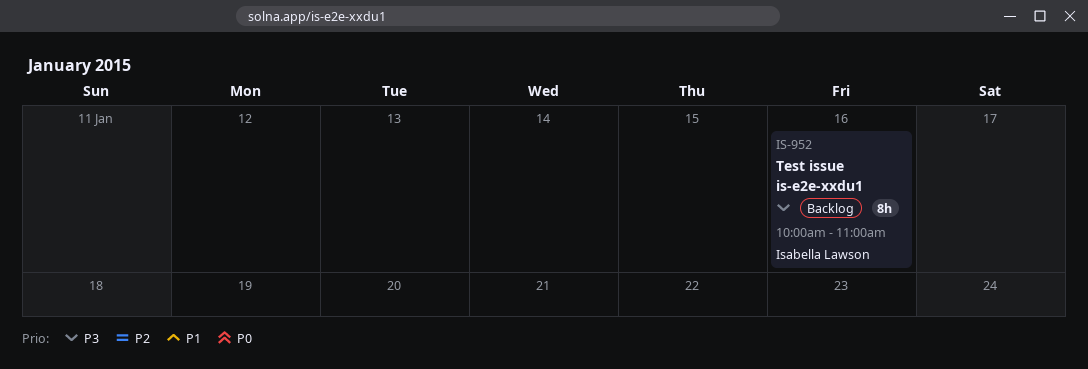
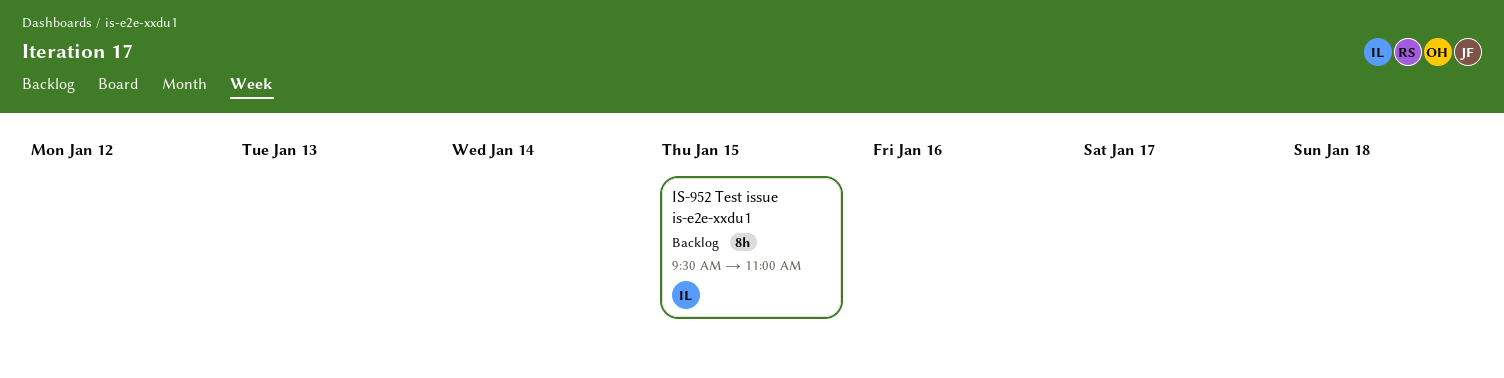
IS-952, day: Jan 16 -> Jan 15
IS-952, begins: 10:00 -> 09:30

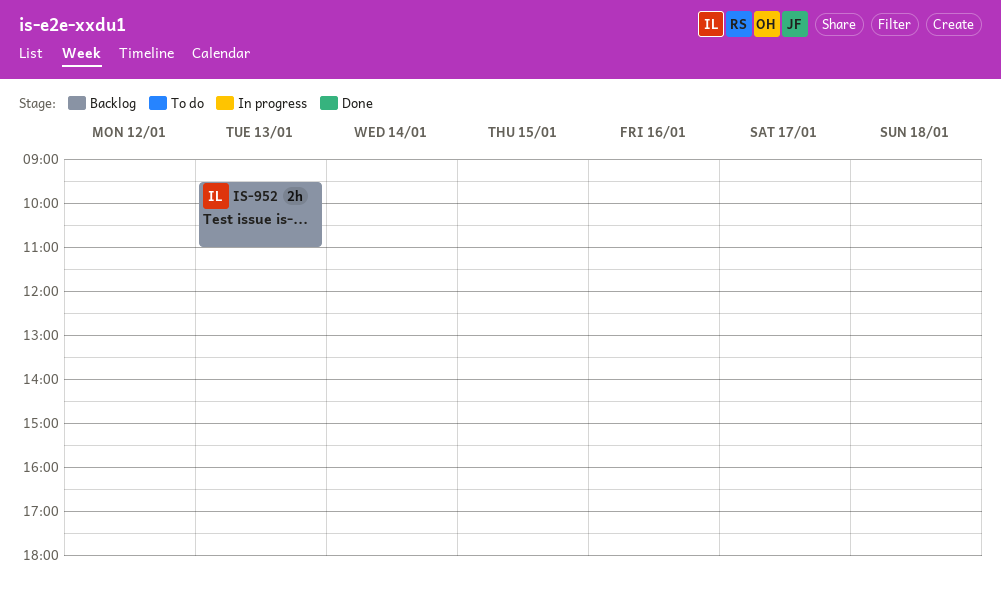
IS-952, estimate: 8h -> 2h
IS-952, day: Jan 15 -> Jan 13

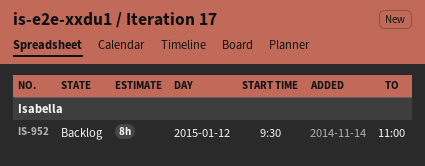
IS-952, estimate: 2h -> 8h
IS-952, day: Jan 13 -> Jan 12

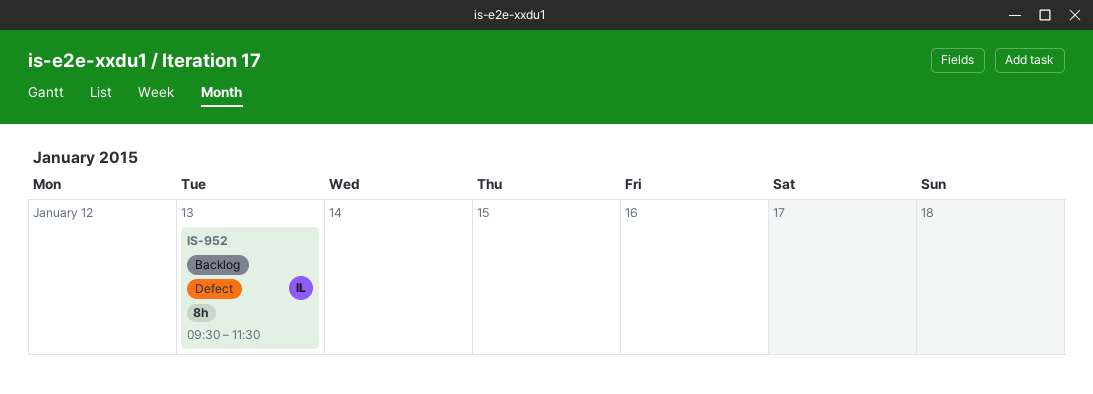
IS-952, day: Jan 12 -> Jan 13
IS-952, ends: 11:00 -> 11:30

